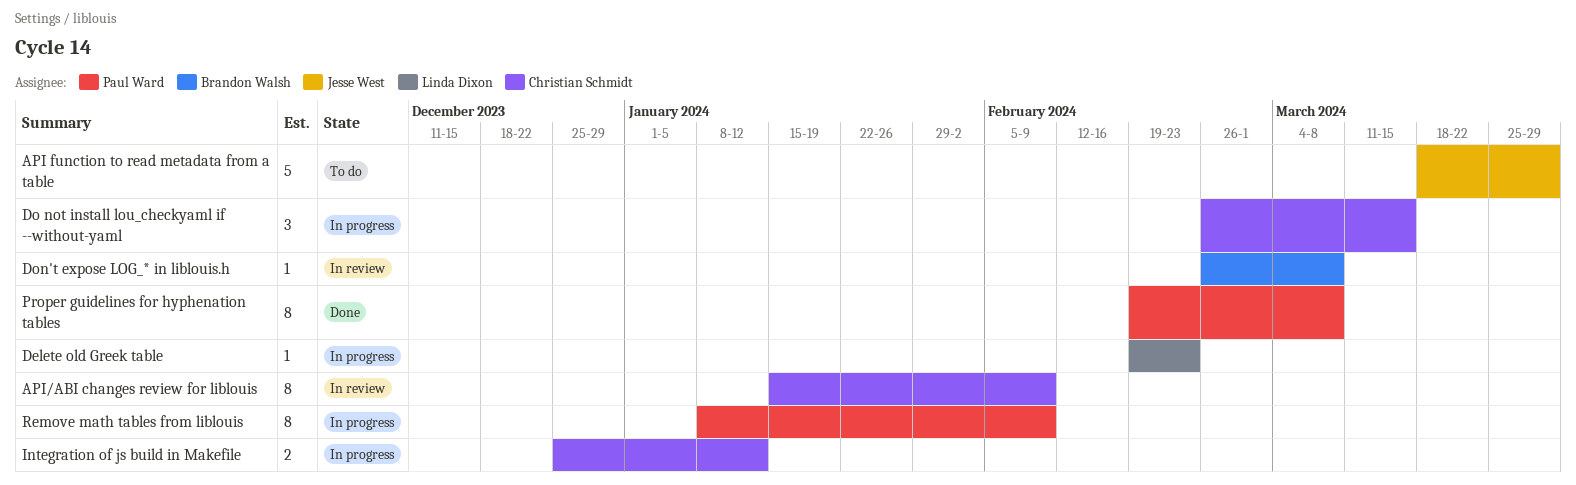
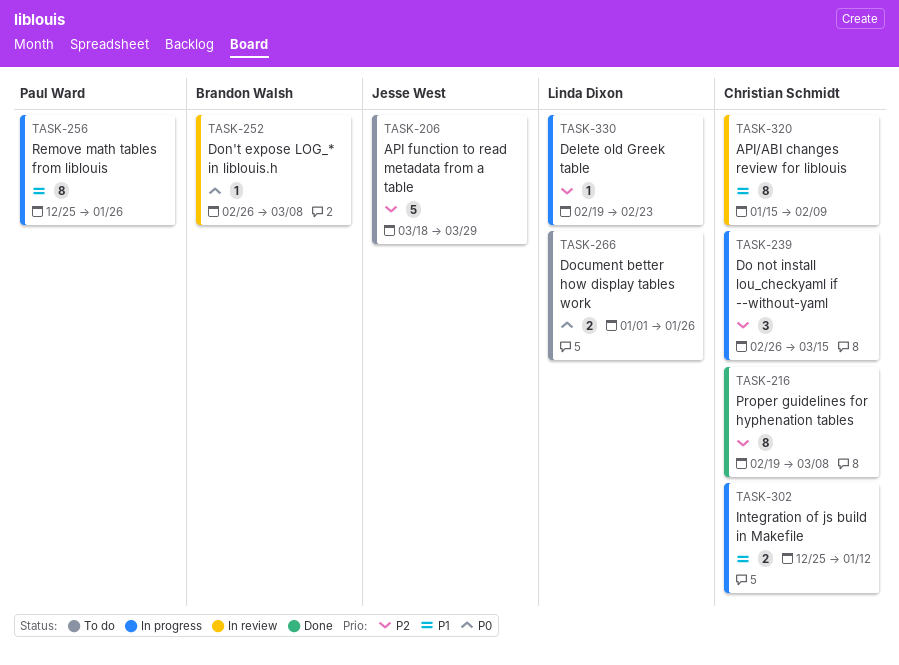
Document better how display tables work: none -> present
Proper guidelines for hyphenation tables, owner: Paul Ward -> Christian Schmidt
Remove math tables from liblouis, start: Jan 8 -> Dec 25
Remove math tables from liblouis, due: Feb 9 -> Jan 26

